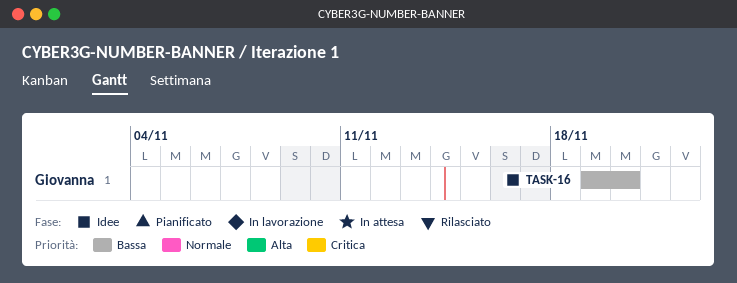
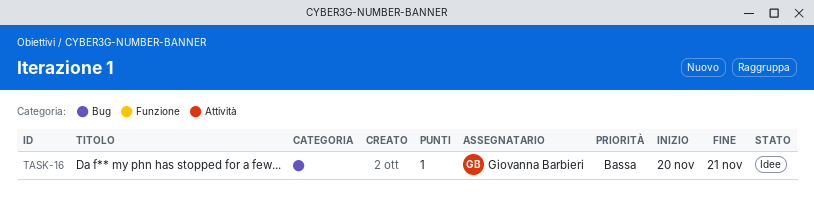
TASK-16, start: Nov 19 -> Nov 20
TASK-16, due: Nov 20 -> Nov 21

